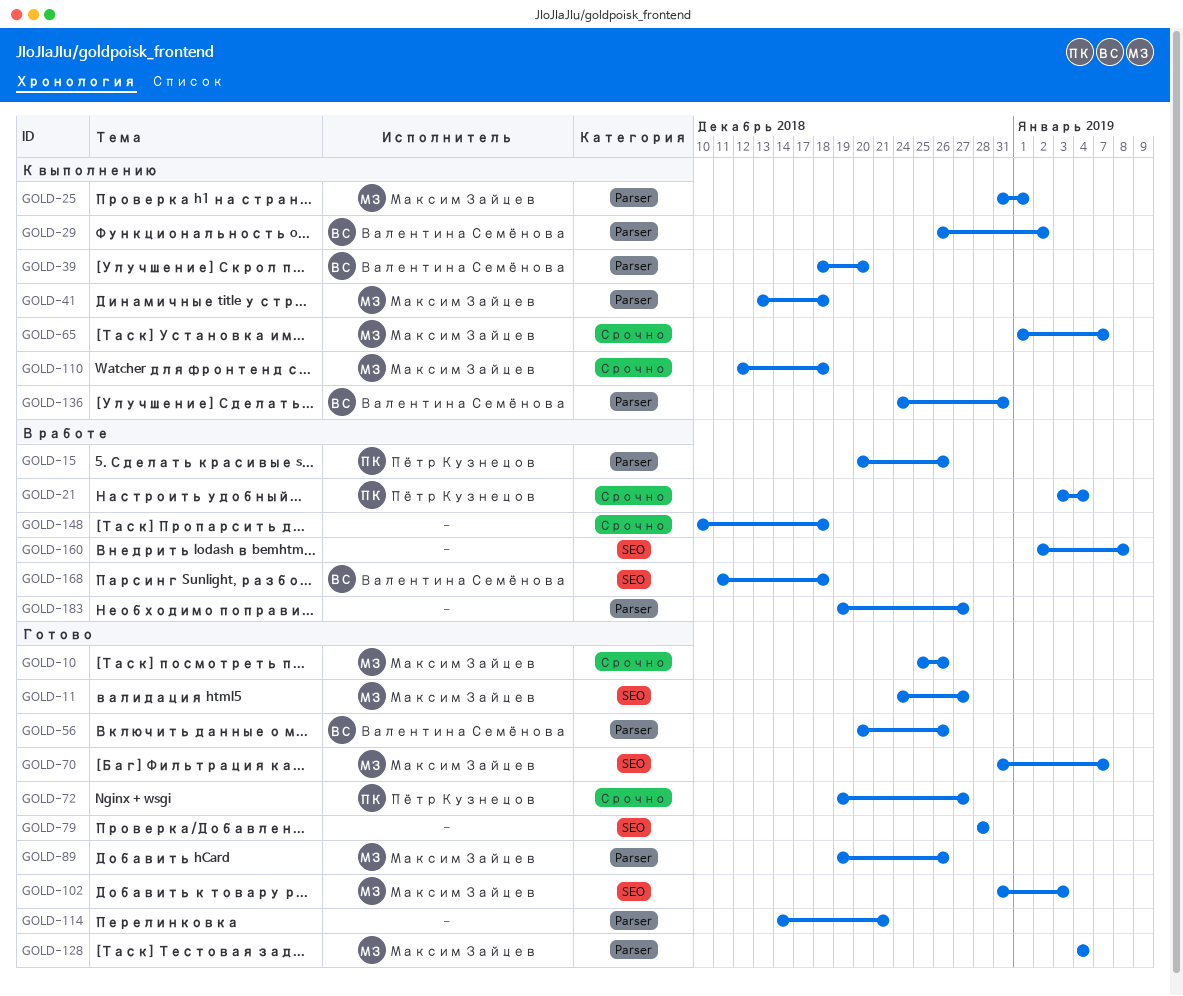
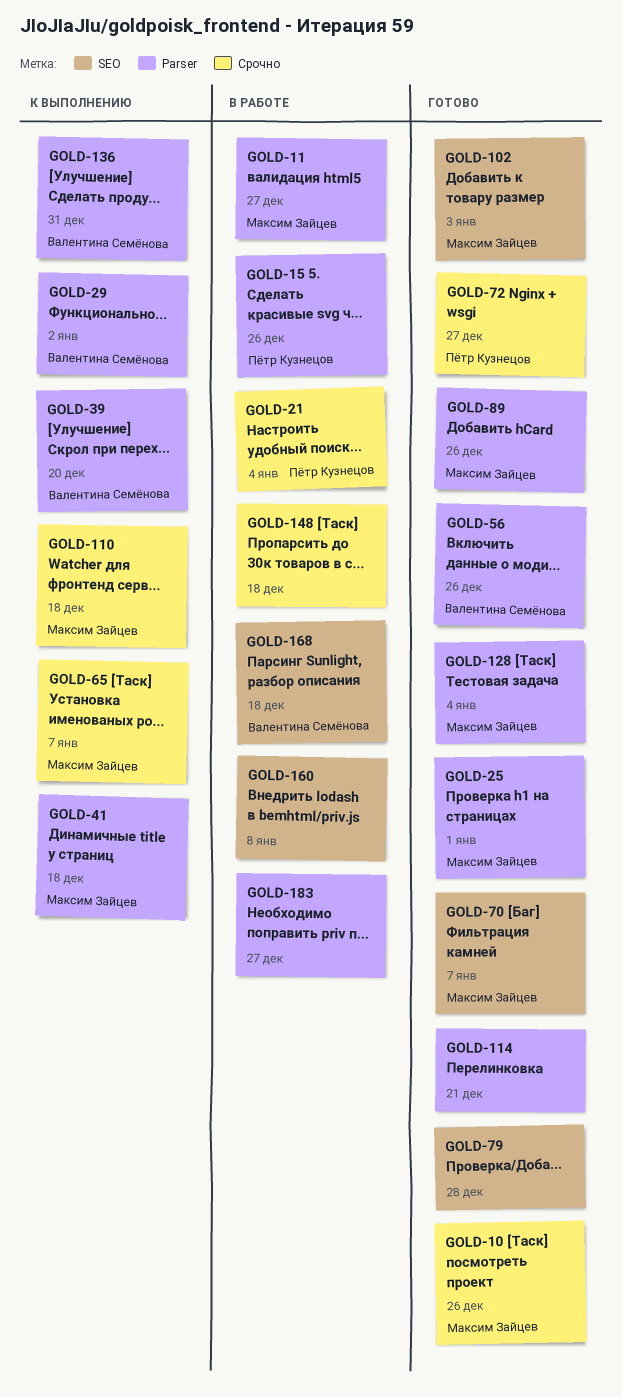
GOLD-11, status: Готово -> В работе
GOLD-11, label: SEO -> Parser
GOLD-25, status: К выполнению -> Готово

